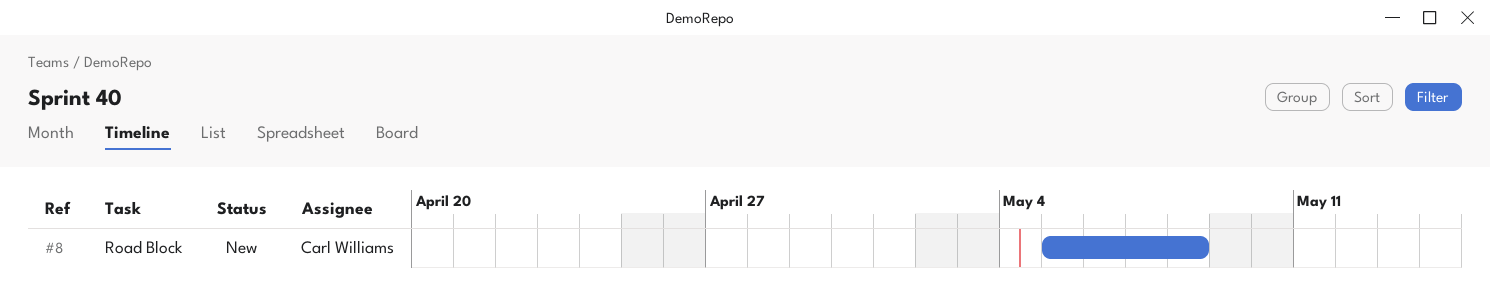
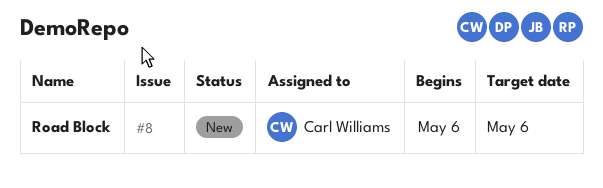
#8, start: May 5 -> May 6
#8, due: May 8 -> May 6

